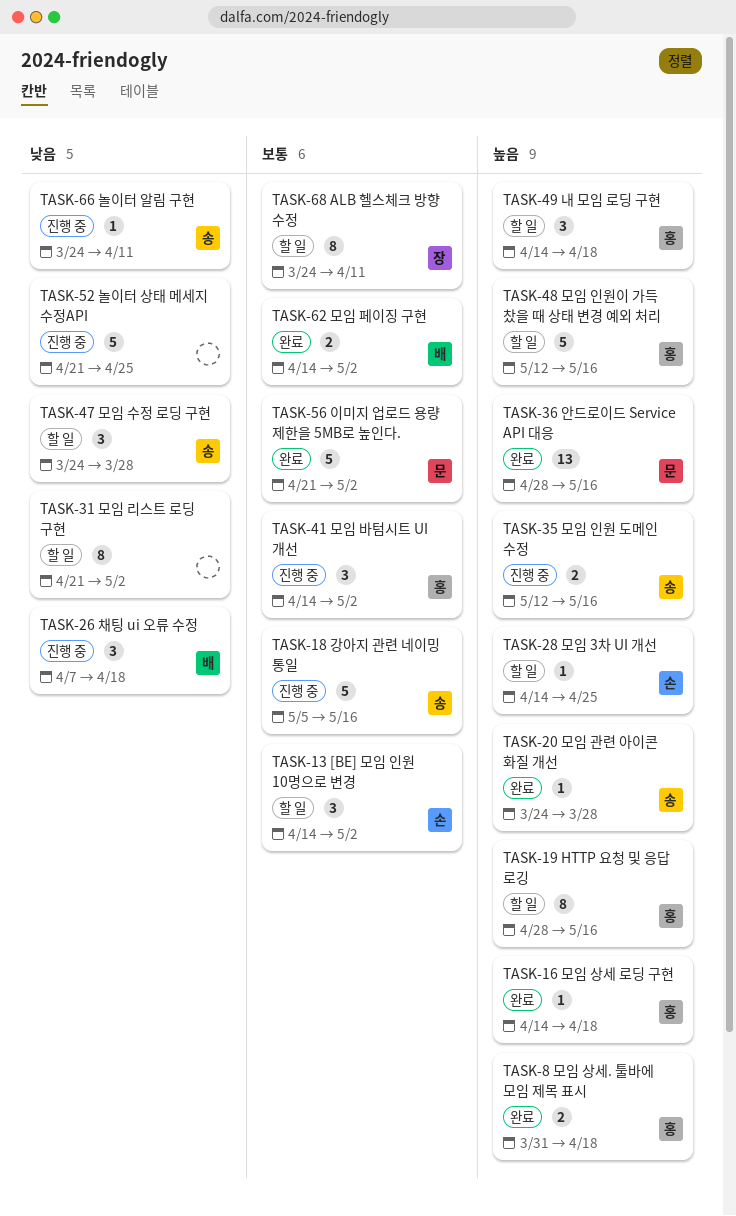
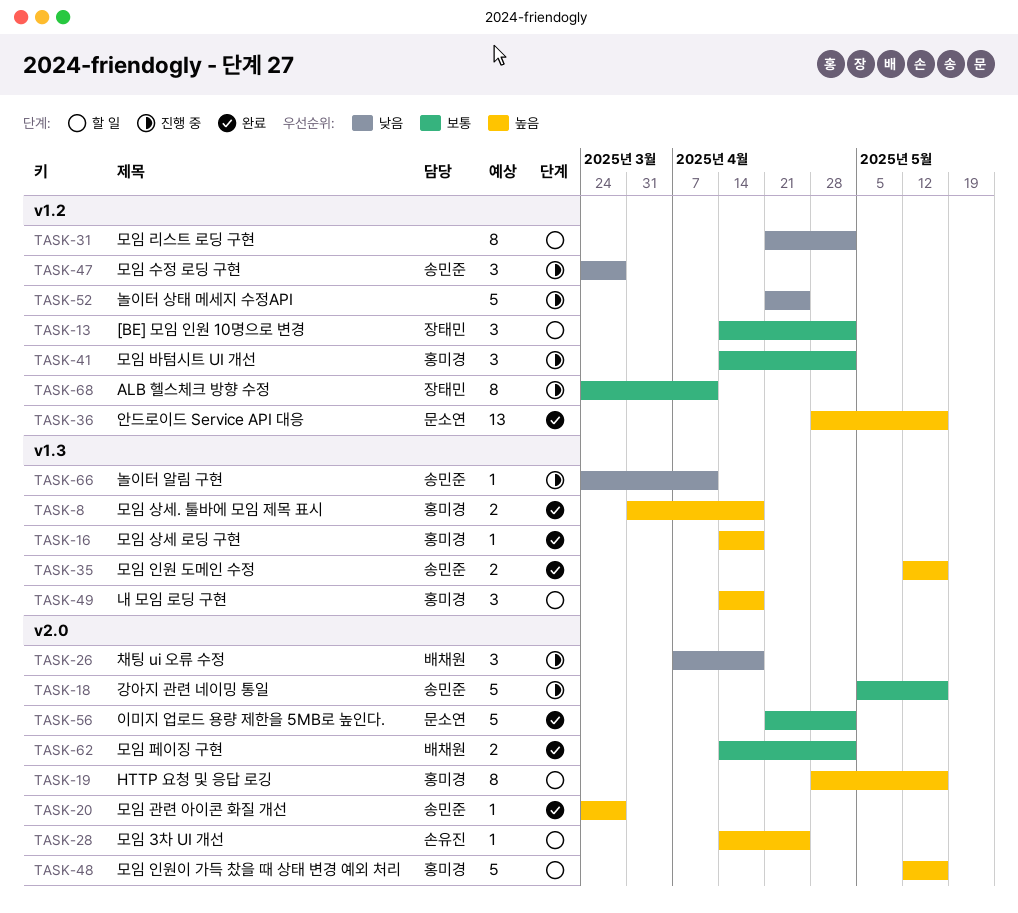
TASK-13, owner: 손유진 -> 장태민
TASK-35, status: 진행 중 -> 완료
TASK-47, status: 할 일 -> 진행 중
TASK-68, status: 할 일 -> 진행 중

